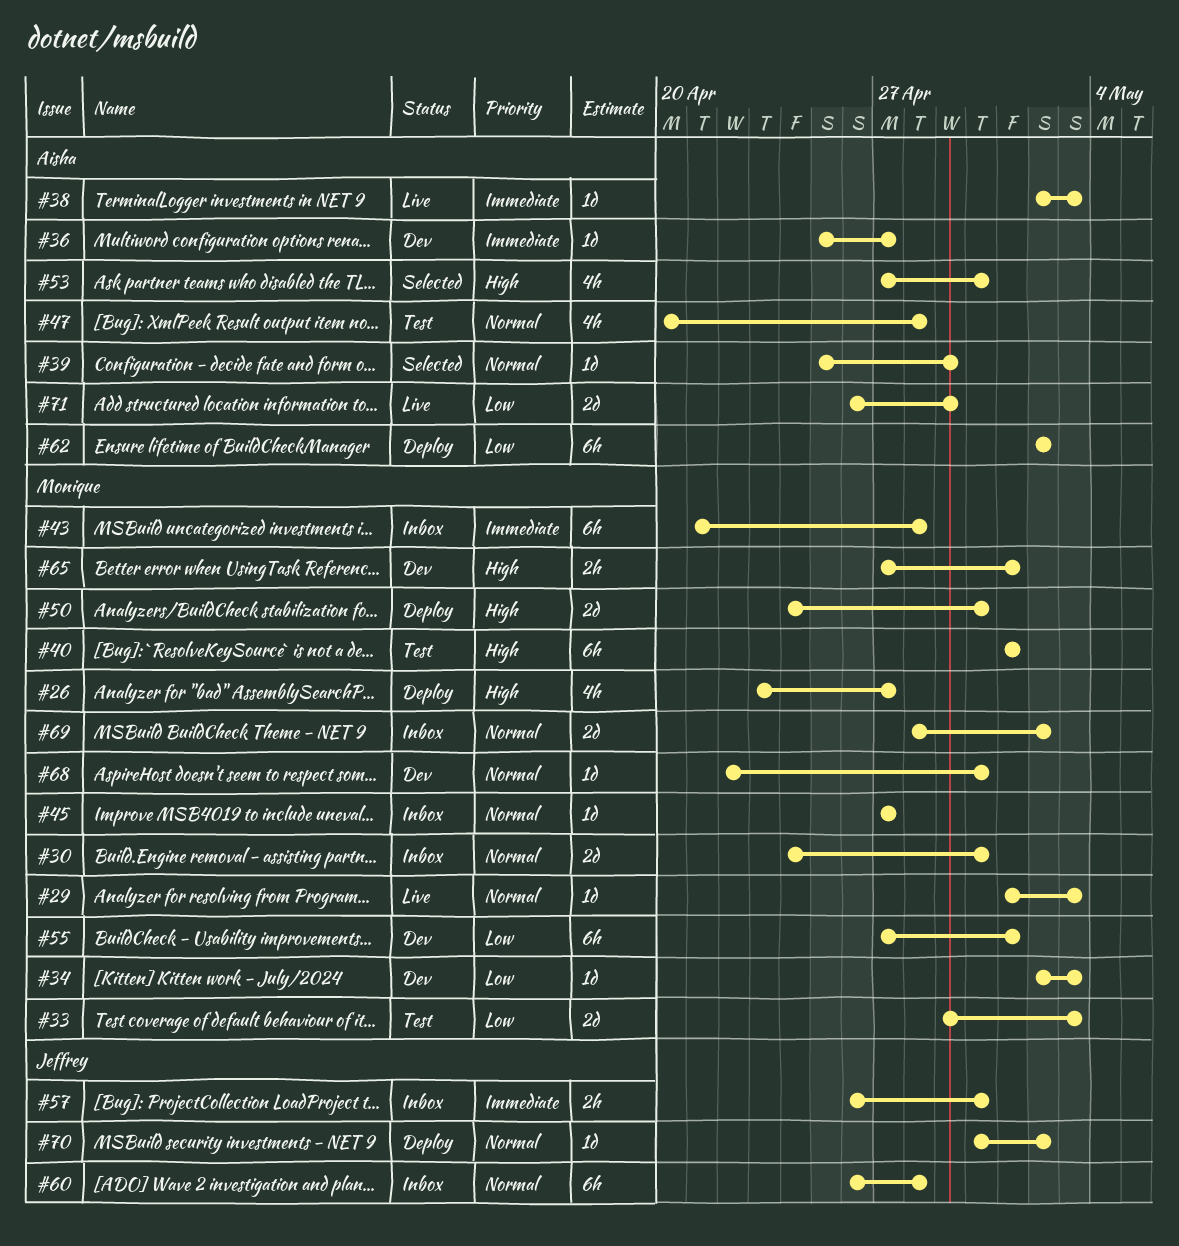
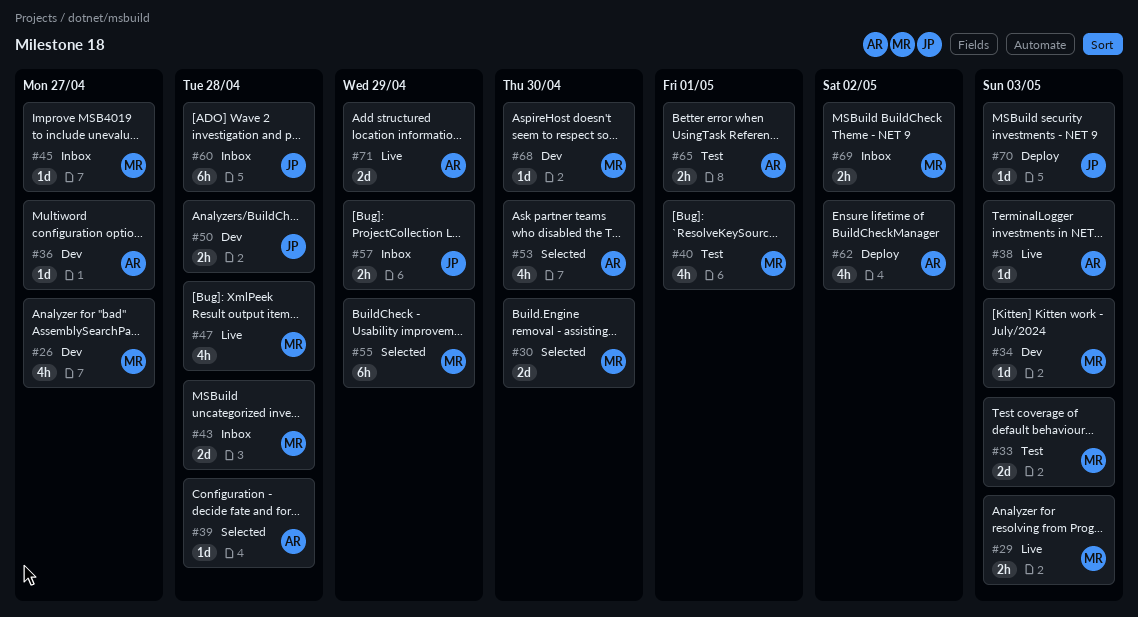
#26, status: Deploy -> Dev
#29, estimate: 1d -> 2h
#30, status: Inbox -> Selected
#39, due: Apr 29 -> Apr 28
#40, estimate: 6h -> 4h
#43, estimate: 6h -> 2d
#47, status: Test -> Live
#47, owner: Aisha -> Monique
#50, status: Deploy -> Dev
#50, owner: Monique -> Jeffrey
#50, estimate: 2d -> 2h
#50, due: Apr 30 -> Apr 28
#55, status: Dev -> Selected
#55, due: May 1 -> Apr 29
#57, due: Apr 30 -> Apr 29
#62, estimate: 6h -> 4h
#65, status: Dev -> Test
#65, owner: Monique -> Aisha
#69, estimate: 2d -> 2h
#70, due: May 2 -> May 3

